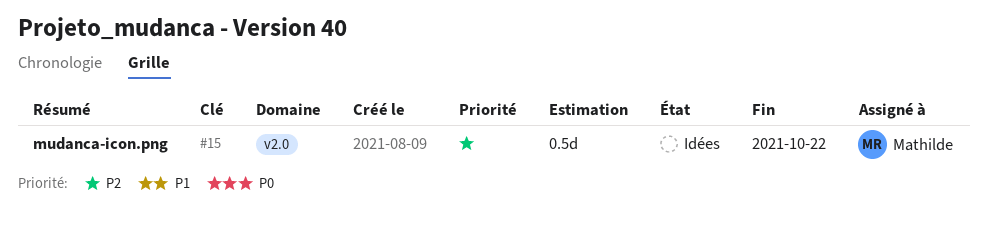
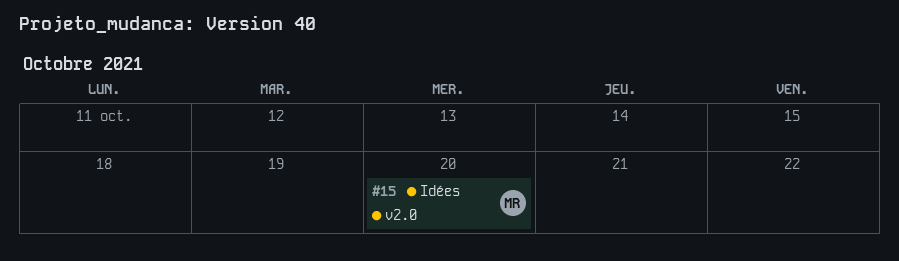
#15, due: Oct 22 -> Oct 20

